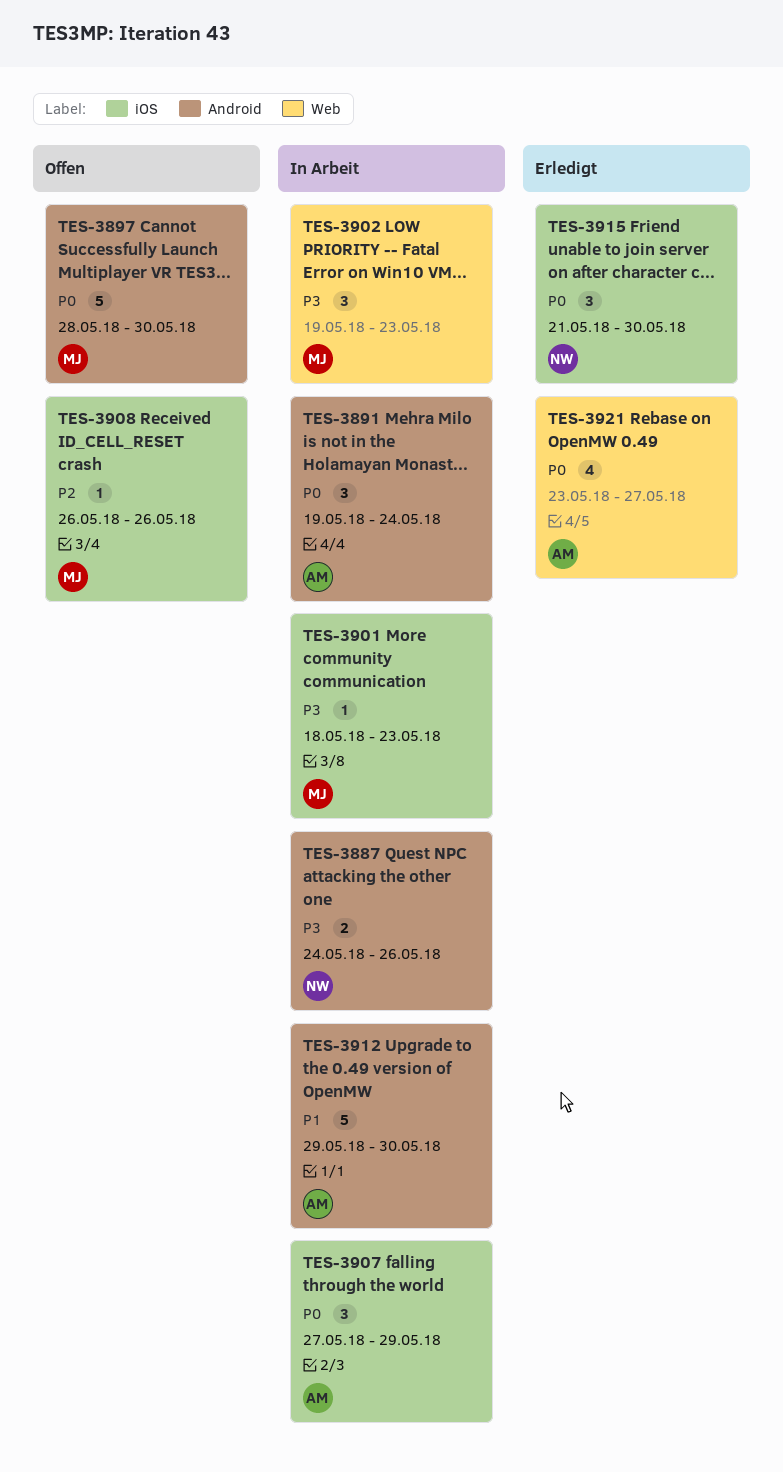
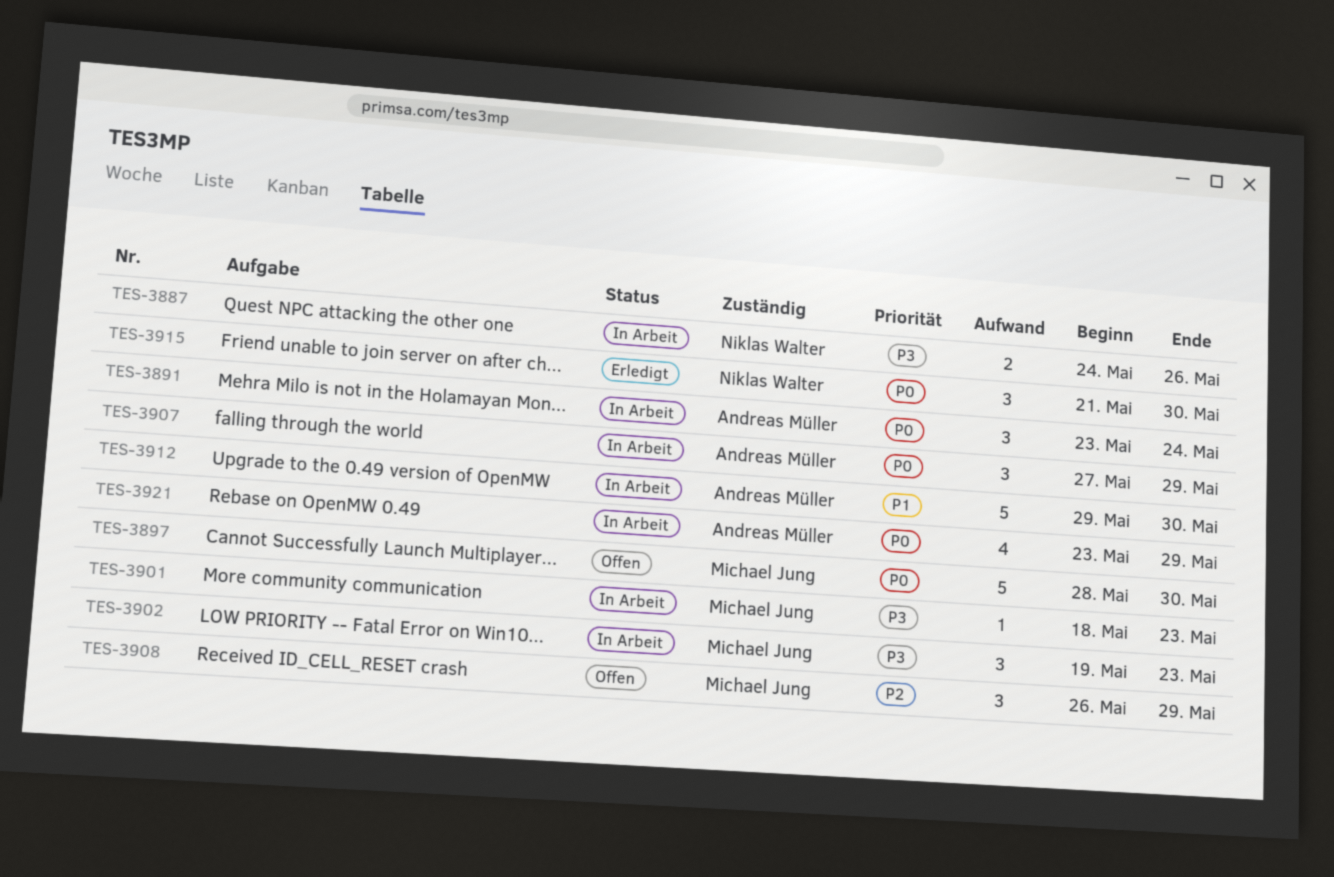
TES-3891, start: May 19 -> May 23
TES-3908, estimate: 1 -> 3
TES-3908, due: May 26 -> May 29
TES-3921, status: Erledigt -> In Arbeit
TES-3921, due: May 27 -> May 29

